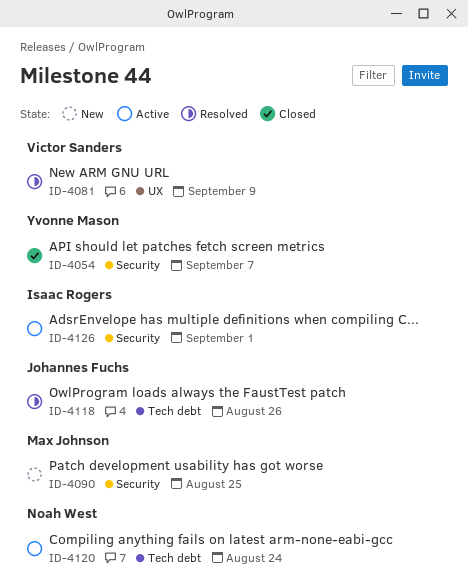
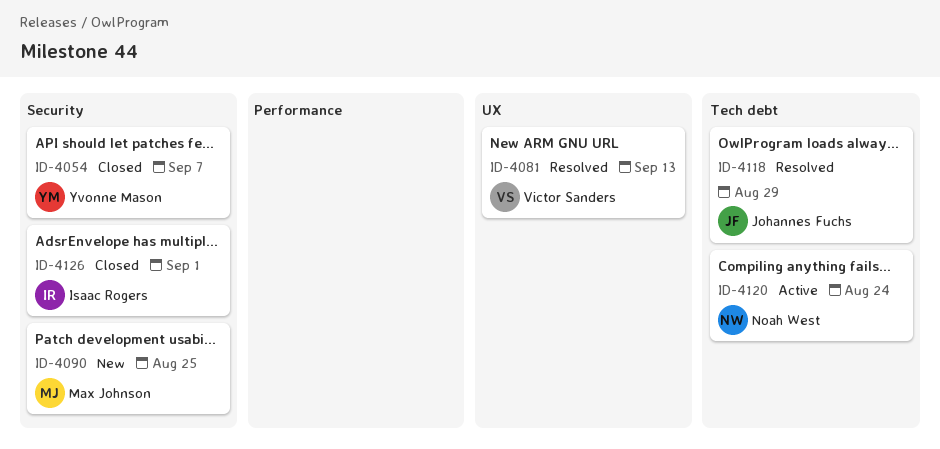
ID-4081, due: Sep 9 -> Sep 13
ID-4118, due: Aug 26 -> Aug 29
ID-4126, status: Active -> Closed

